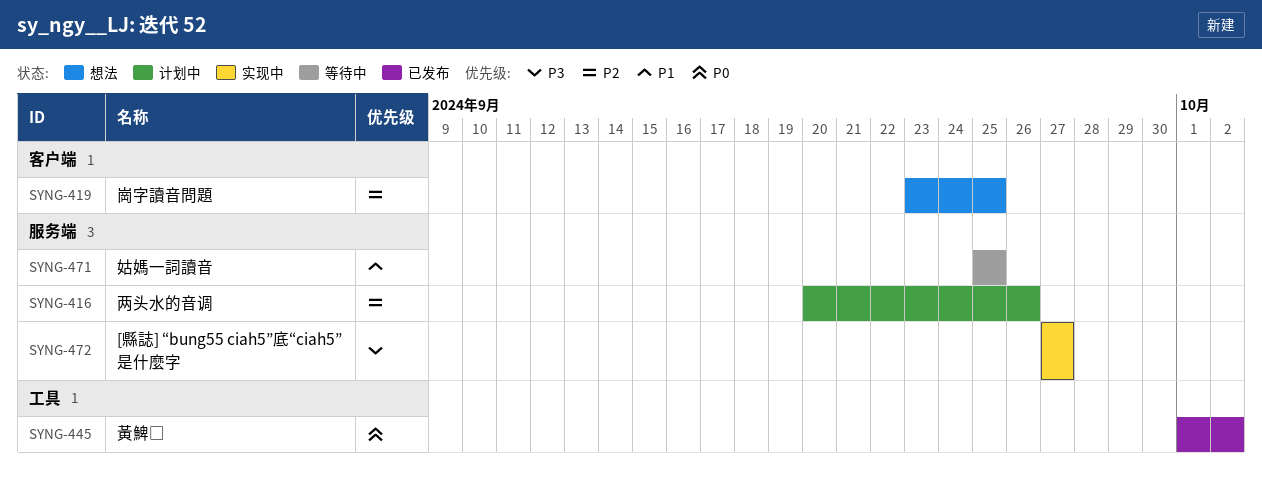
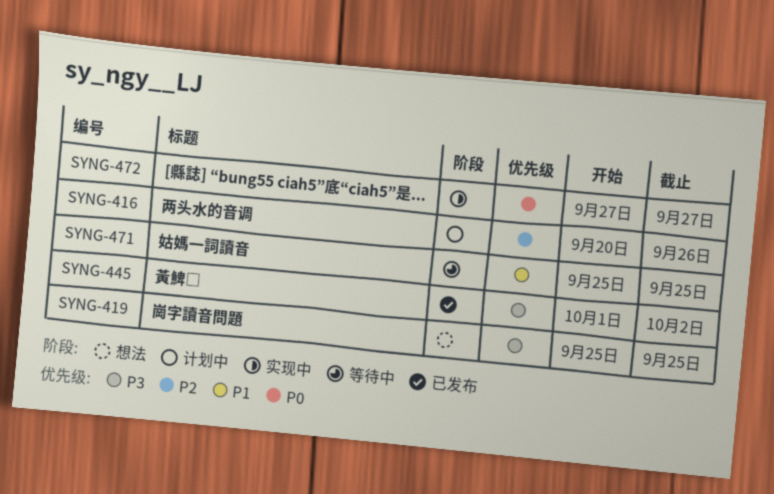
SYNG-419, priority: P2 -> P3
SYNG-419, start: Sep 23 -> Sep 25
SYNG-445, priority: P0 -> P3
SYNG-472, priority: P3 -> P0

